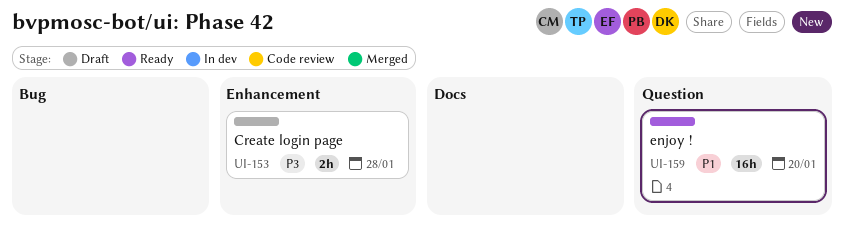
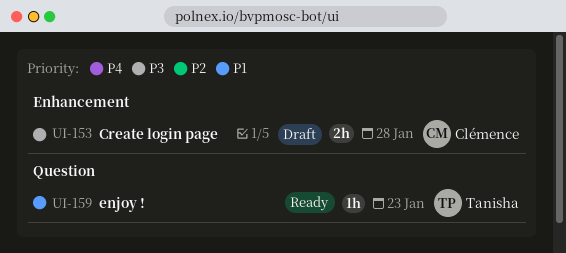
UI-159, estimate: 16h -> 1h
UI-159, due: Jan 20 -> Jan 23

